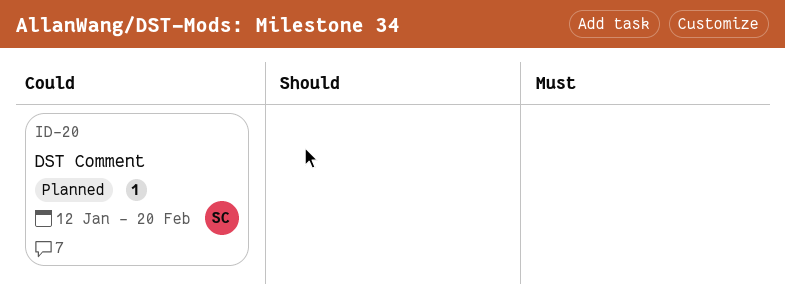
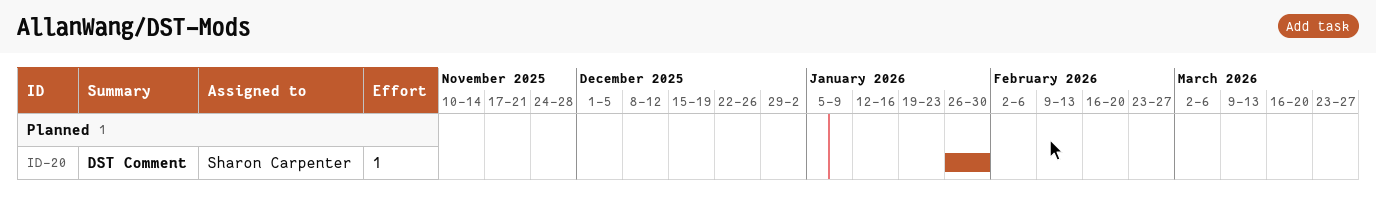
ID-20, start: Jan 12 -> Jan 26
ID-20, due: Feb 20 -> Jan 30

